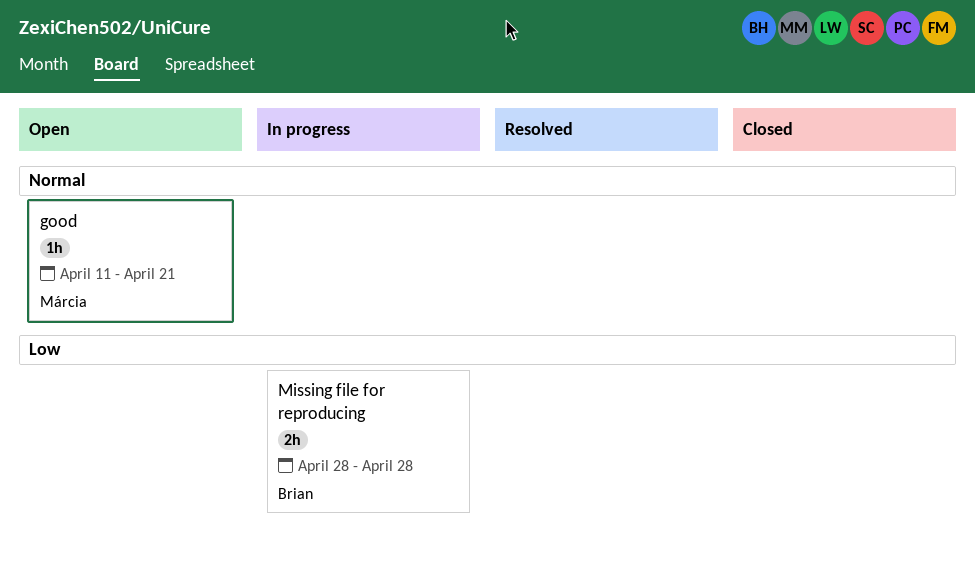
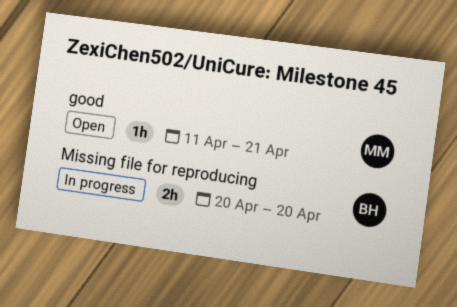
Missing file for reproducing, start: Apr 28 -> Apr 20
Missing file for reproducing, due: Apr 28 -> Apr 20

